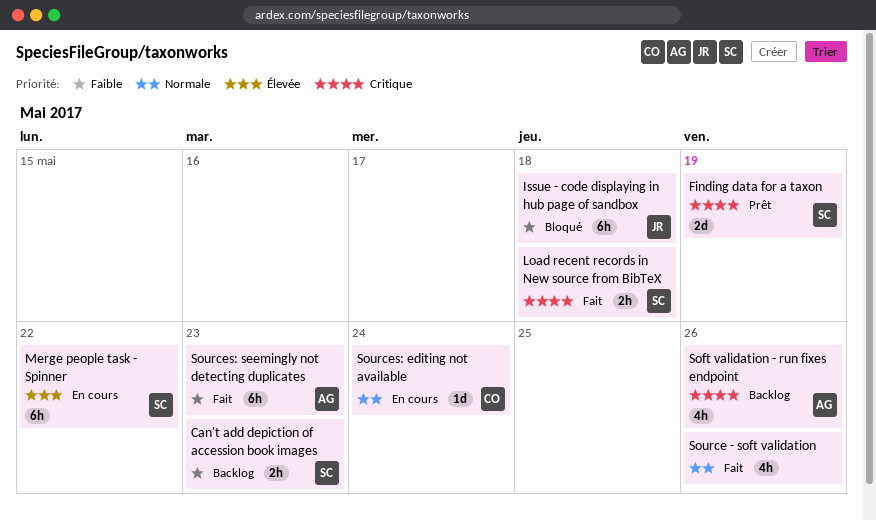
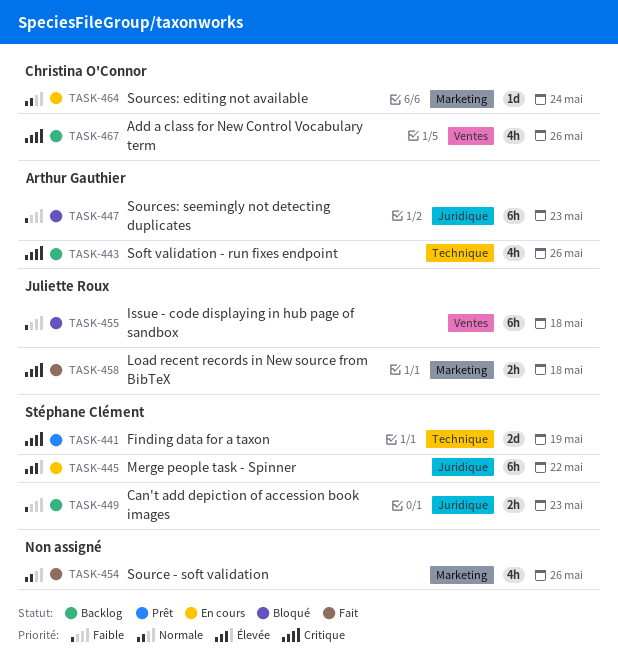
Add a class for New Control Vocabulary term: none -> present
Load recent records in New source from BibTeX, owner: Stéphane Clément -> Juliette Roux
Sources: seemingly not detecting duplicates, status: Fait -> Bloqué

